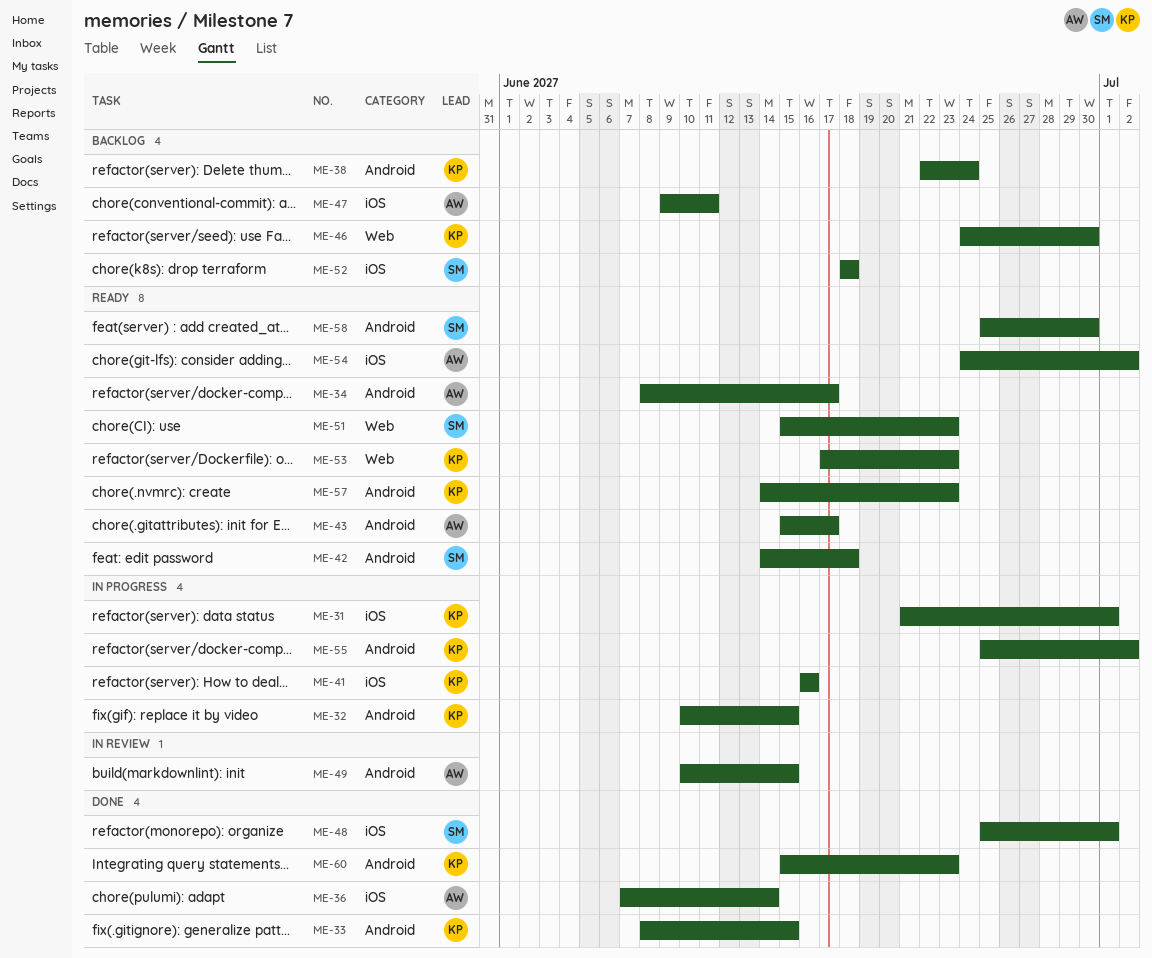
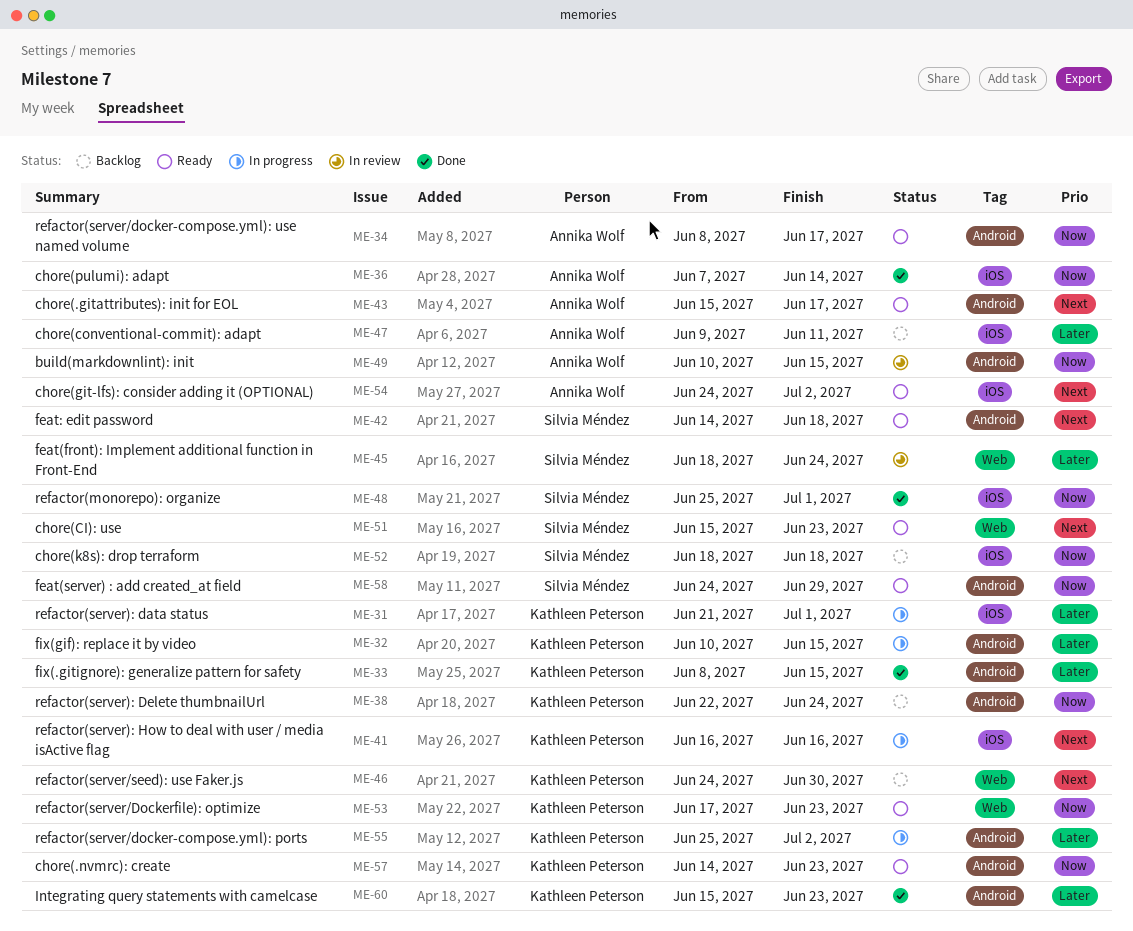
ME-45: none -> present
ME-58, start: Jun 25 -> Jun 24
ME-58, due: Jun 30 -> Jun 29

